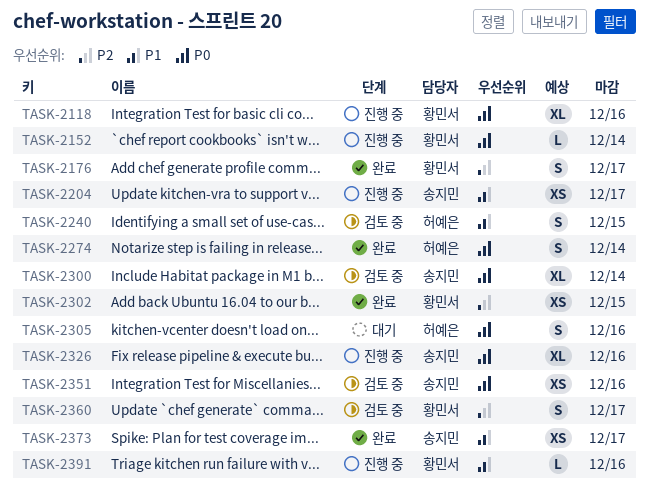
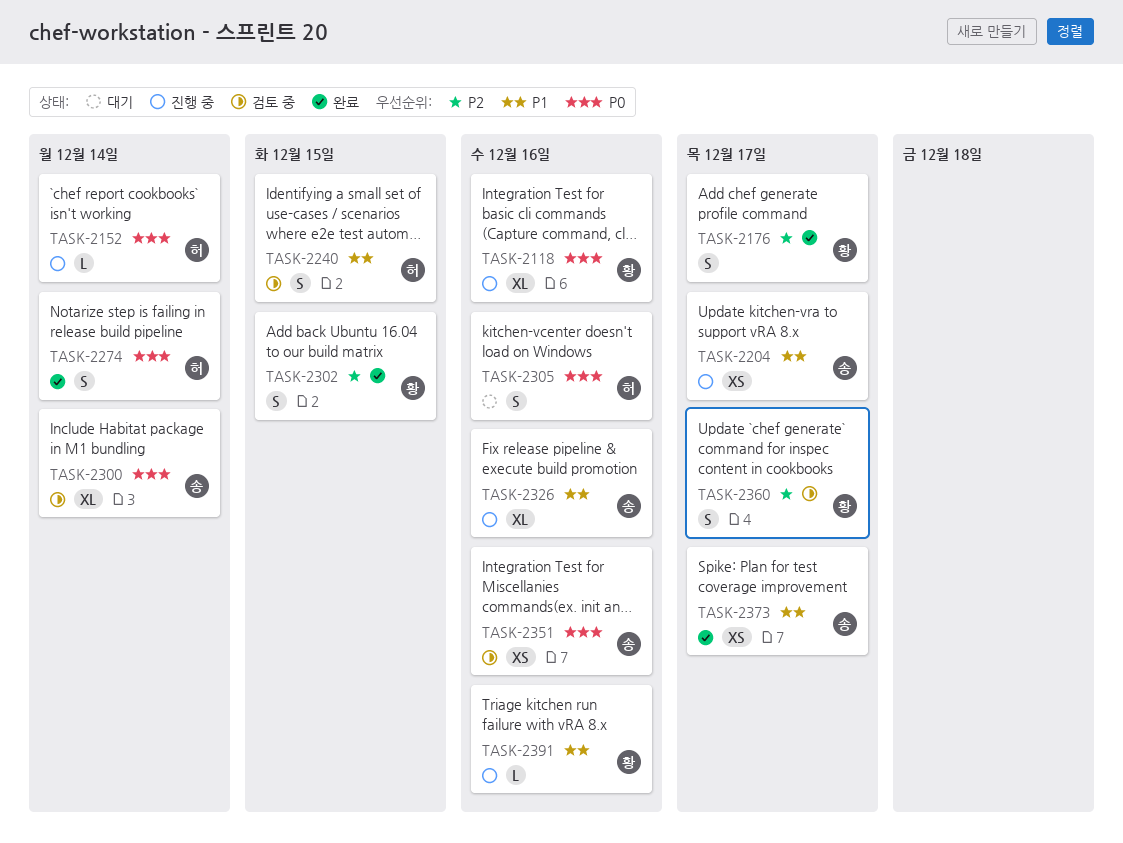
TASK-2152, owner: 황민서 -> 허예은
TASK-2302, estimate: XS -> S
TASK-2326, priority: P0 -> P1

